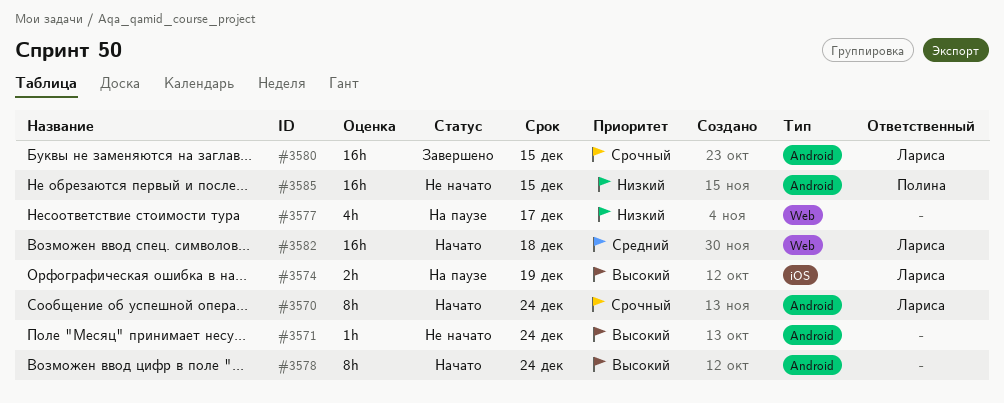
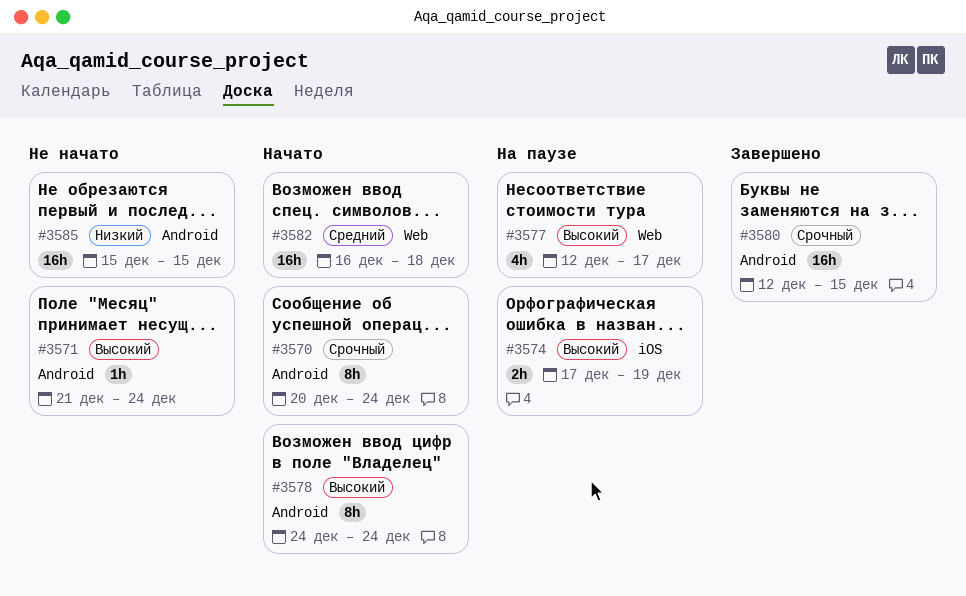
#3577, priority: Низкий -> Высокий

